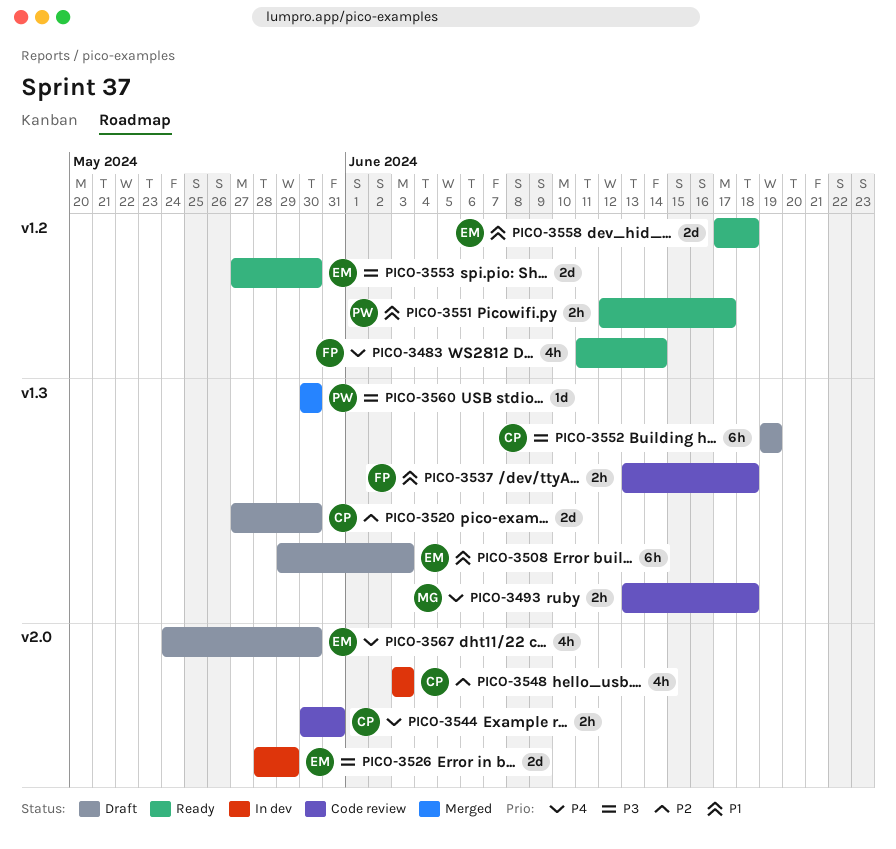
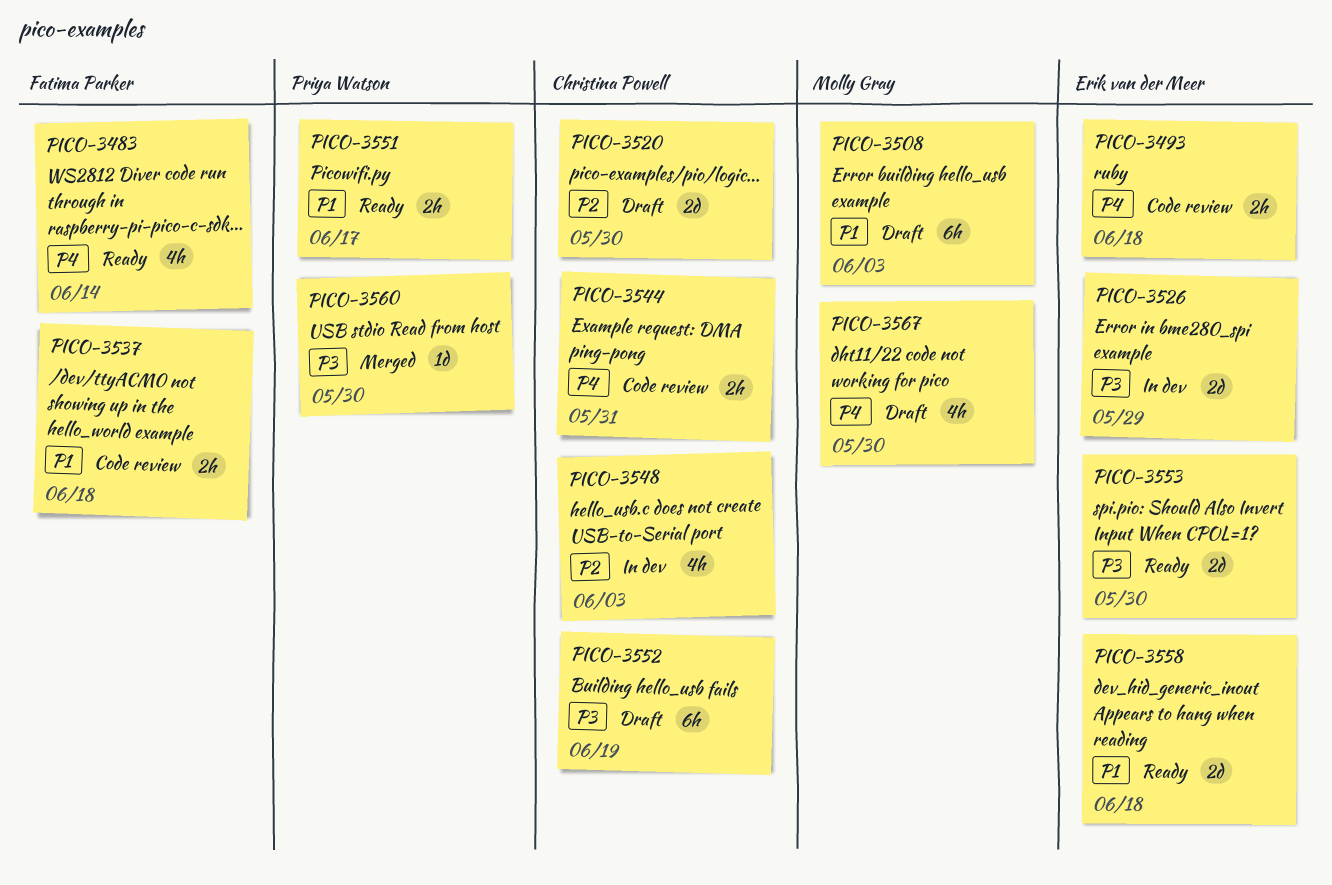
PICO-3493, owner: Molly Gray -> Erik van der Meer
PICO-3508, owner: Erik van der Meer -> Molly Gray
PICO-3567, owner: Erik van der Meer -> Molly Gray

